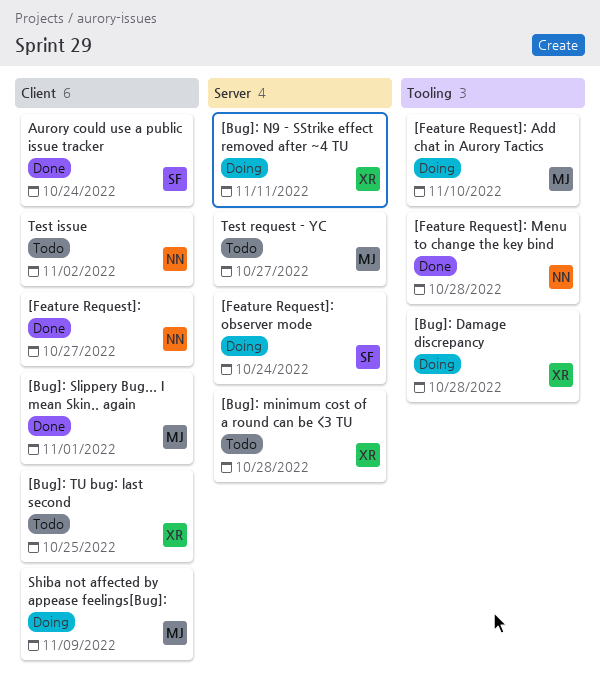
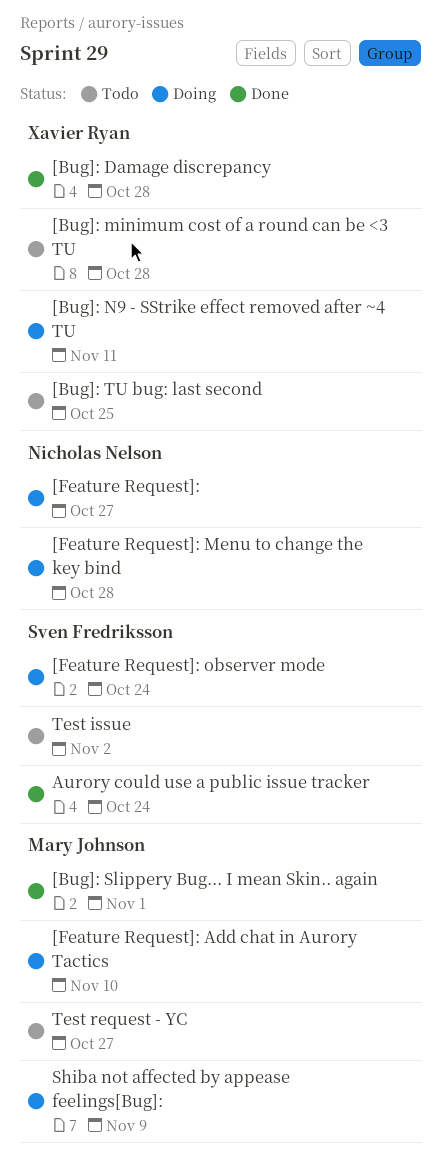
[Bug]: Damage discrepancy, status: Doing -> Done
[Feature Request]:, status: Done -> Doing
[Feature Request]: Menu to change the key bind, status: Done -> Doing
Test issue, owner: Nicholas Nelson -> Sven Fredriksson

